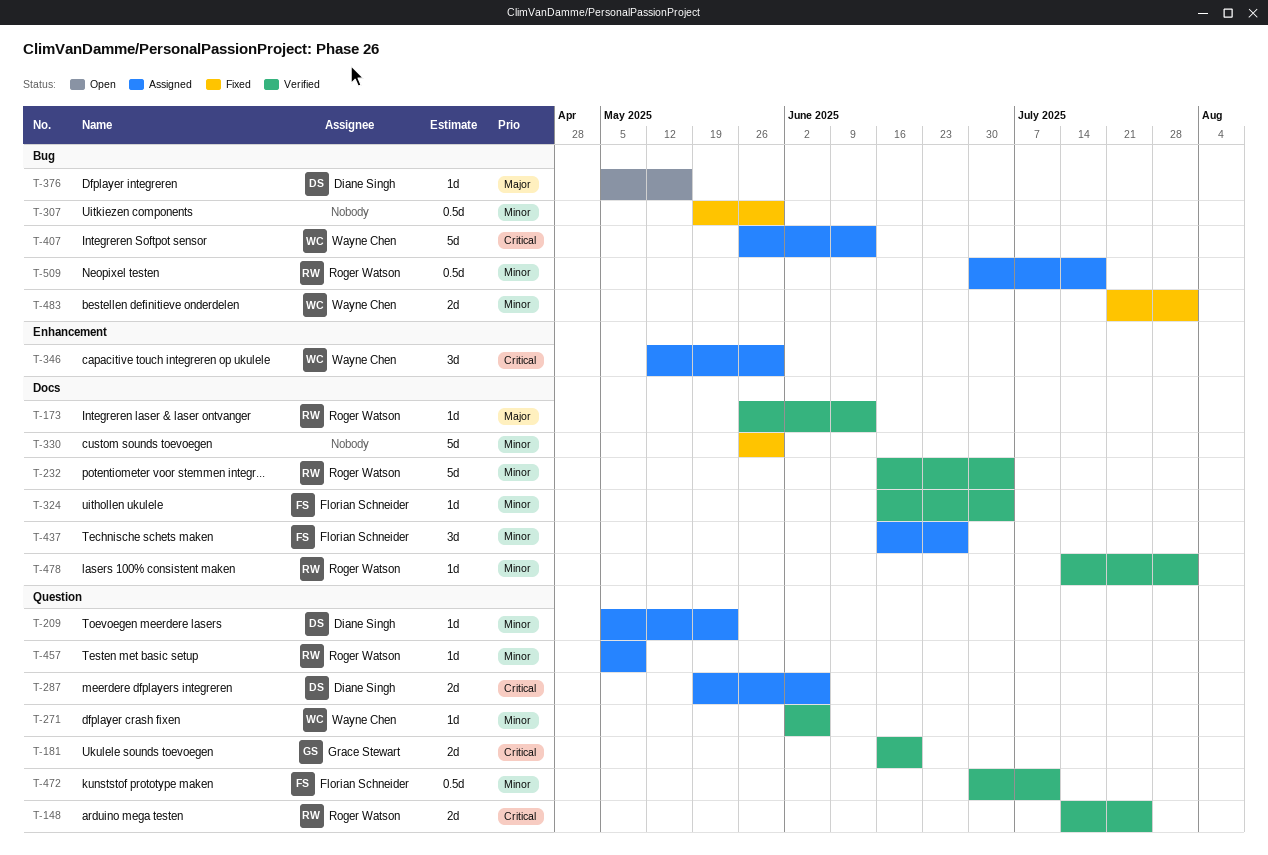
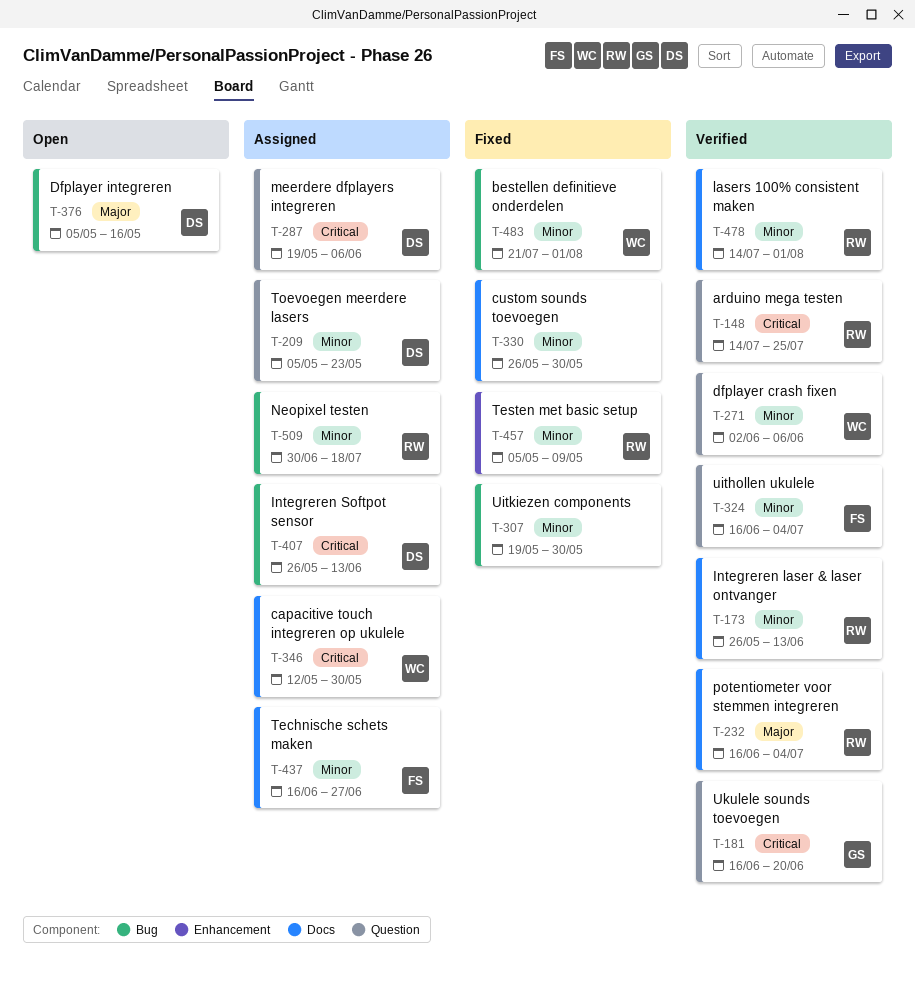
T-173, priority: Major -> Minor
T-232, priority: Minor -> Major
T-324, label: Docs -> Question
T-346, label: Enhancement -> Docs
T-407, owner: Wayne Chen -> Diane Singh
T-457, status: Assigned -> Fixed
T-457, label: Question -> Enhancement
T-472: present -> none

